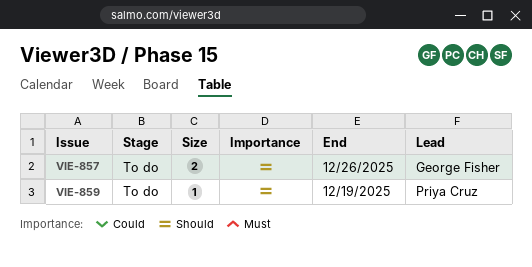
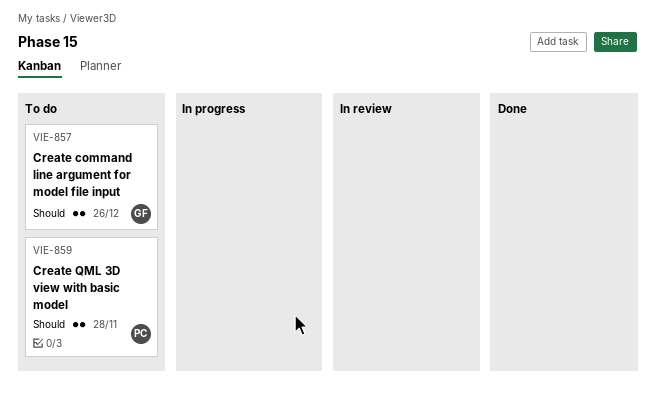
VIE-859, estimate: 1 -> 2
VIE-859, due: Dec 19 -> Nov 28

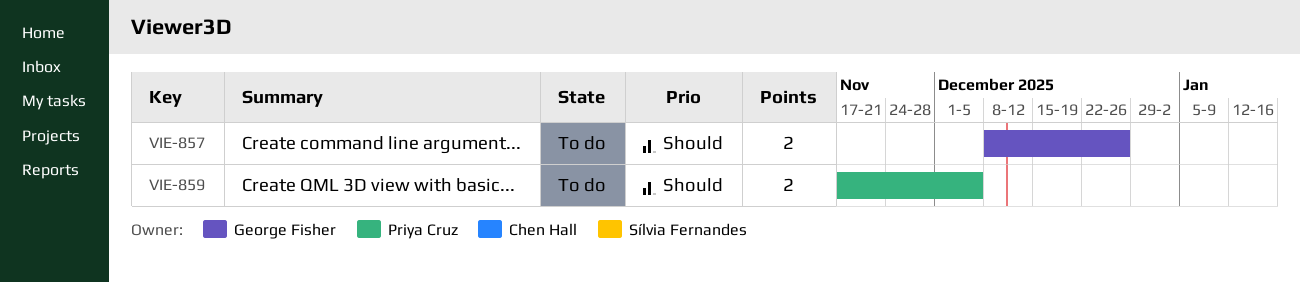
VIE-859, due: Nov 28 -> Dec 5

